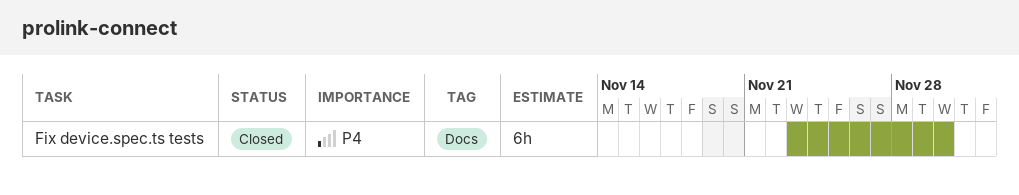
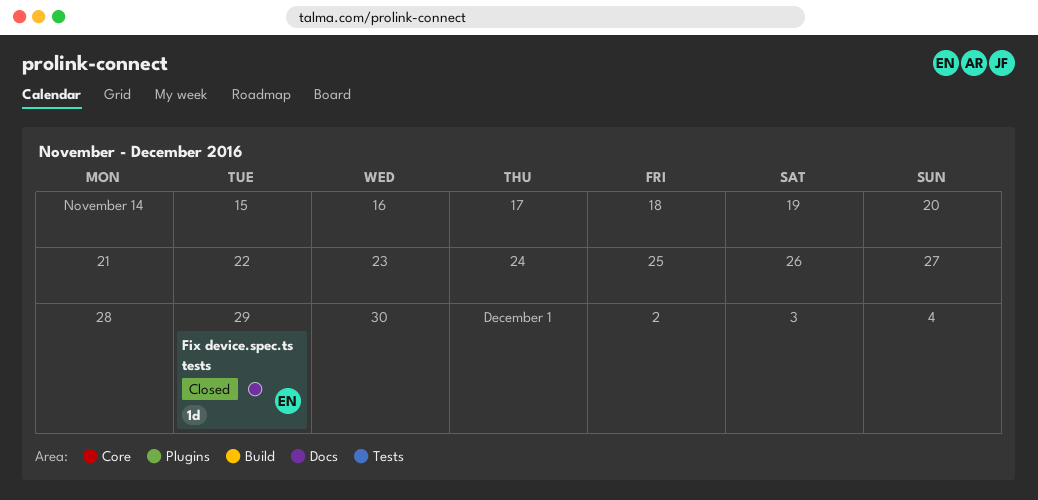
Fix device.spec.ts tests, estimate: 6h -> 1d
Fix device.spec.ts tests, due: Nov 30 -> Nov 29

